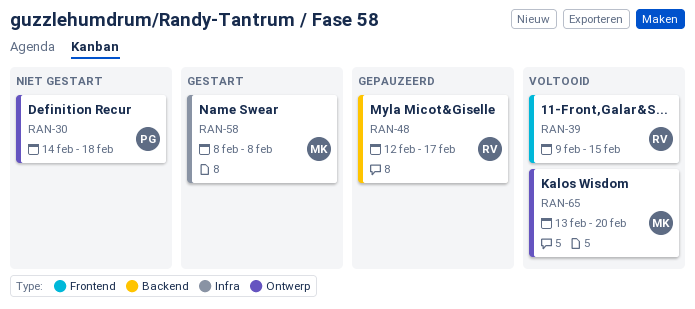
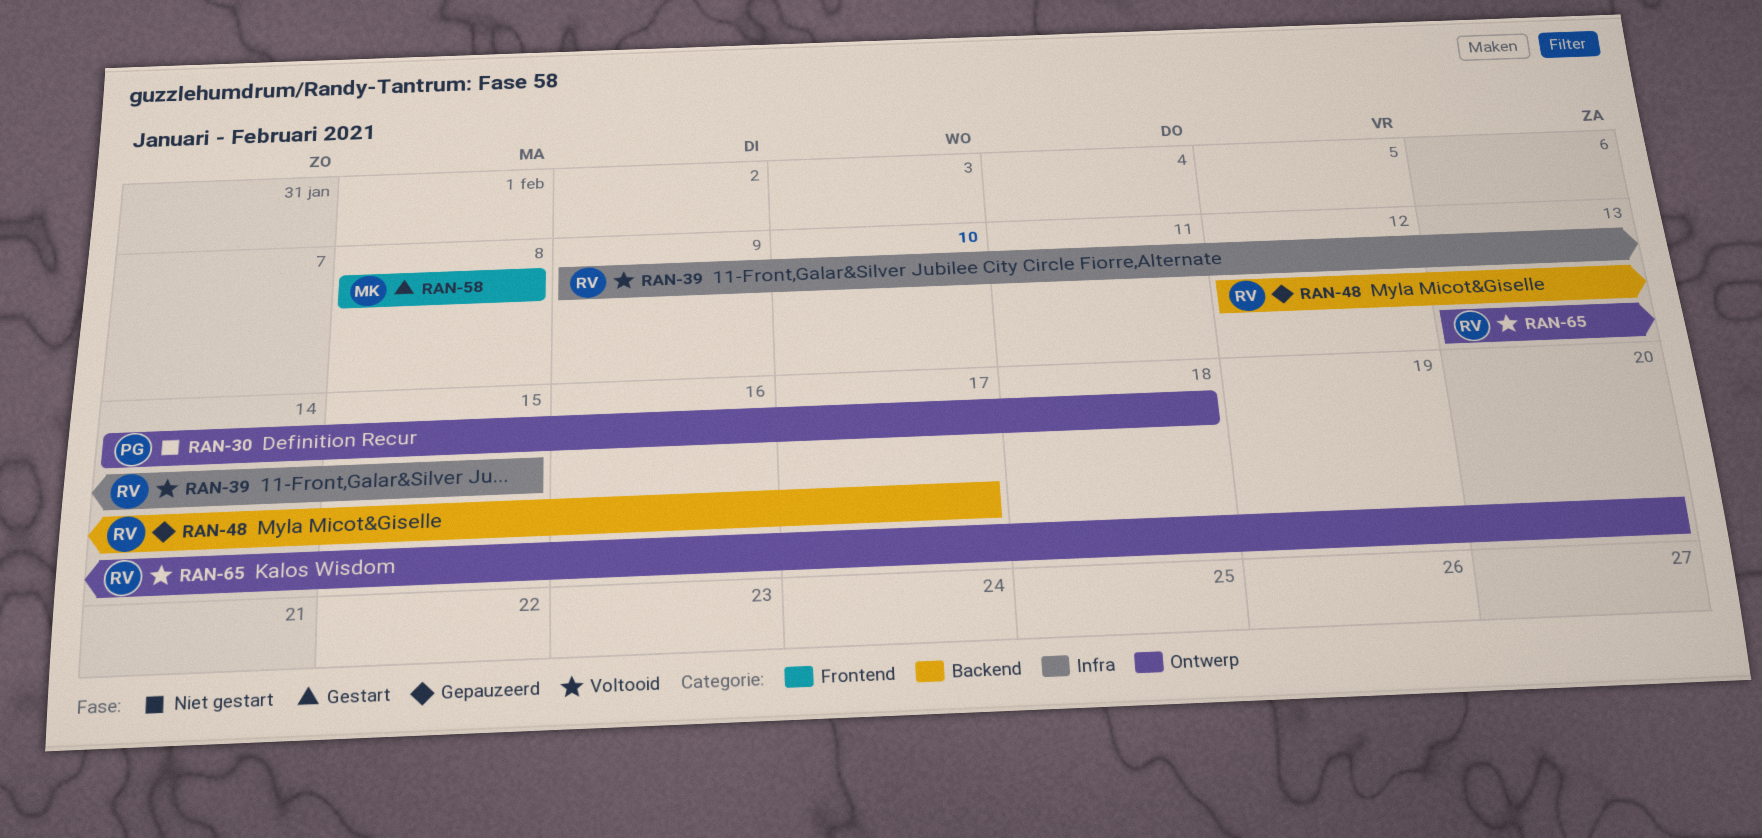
RAN-39, label: Frontend -> Infra
RAN-58, label: Infra -> Frontend
RAN-65, owner: MK -> RV

